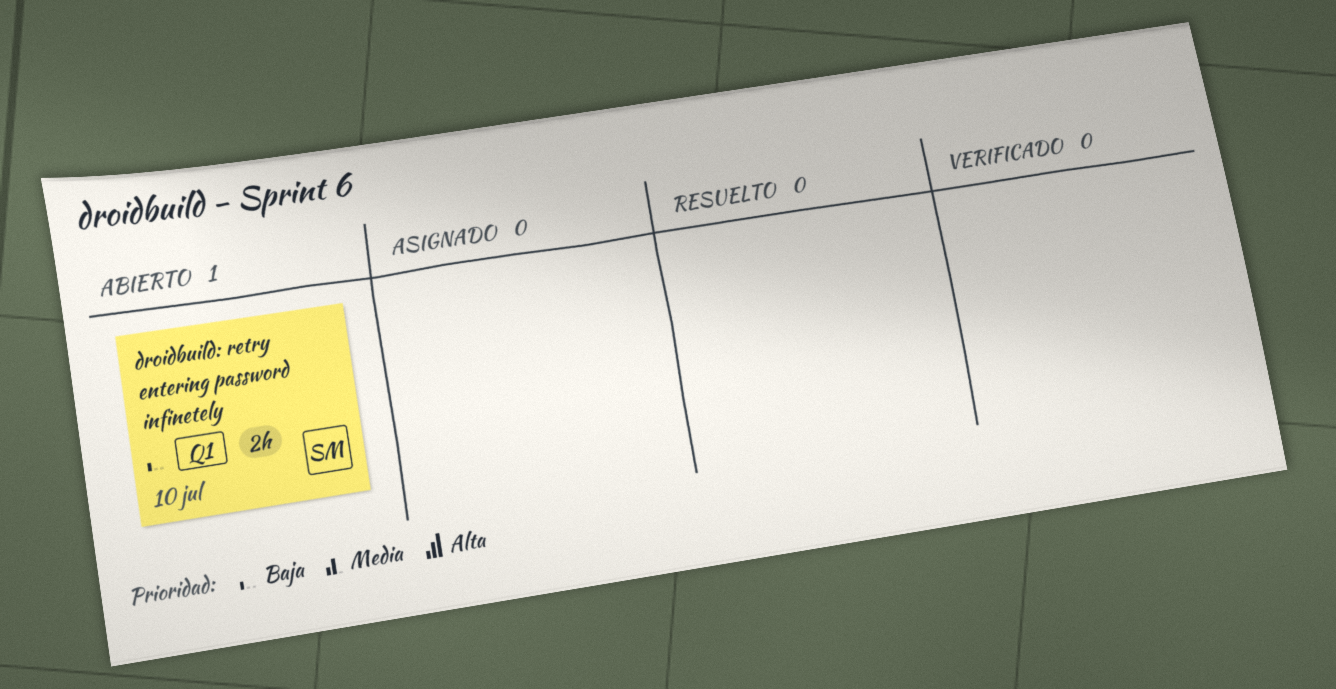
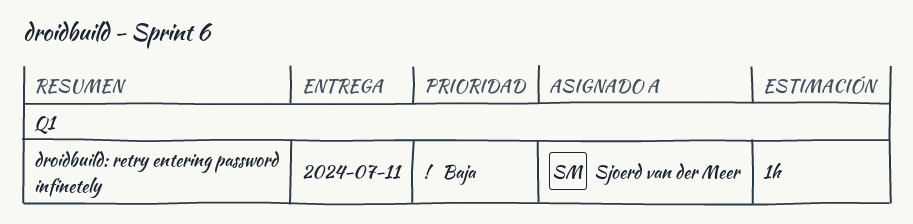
droidbuild: retry entering password infinetely, estimate: 2h -> 1h
droidbuild: retry entering password infinetely, due: Jul 10 -> Jul 11

